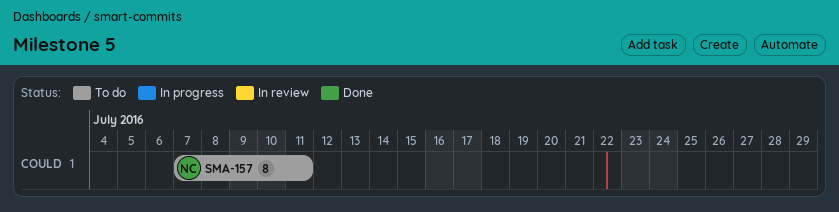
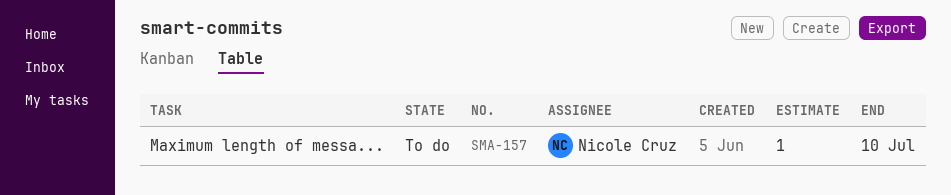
SMA-157, estimate: 8 -> 1
SMA-157, due: Jul 11 -> Jul 10

